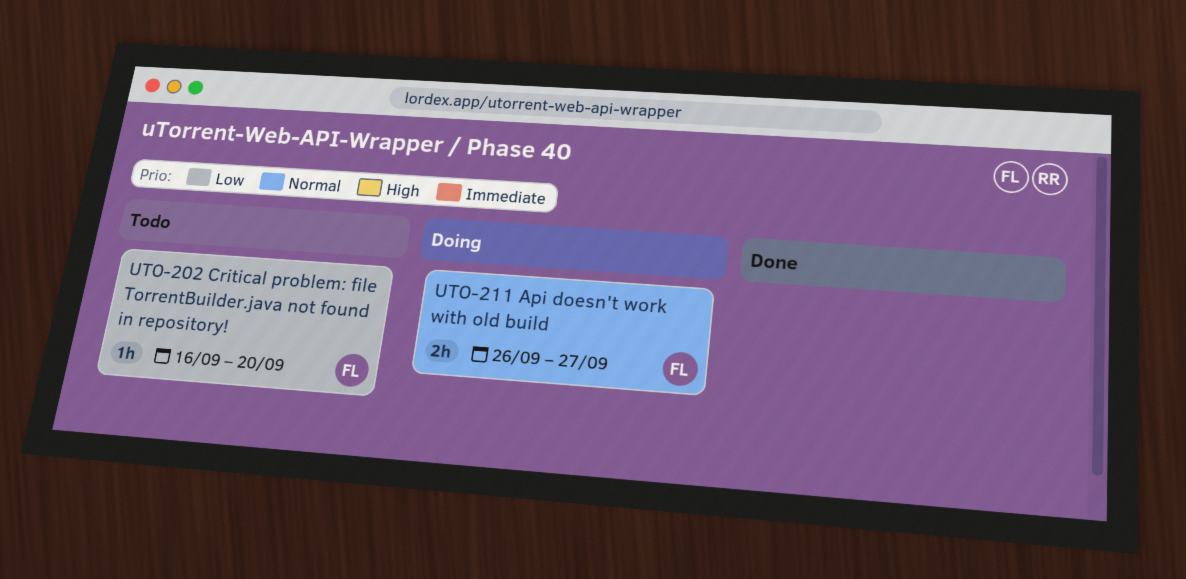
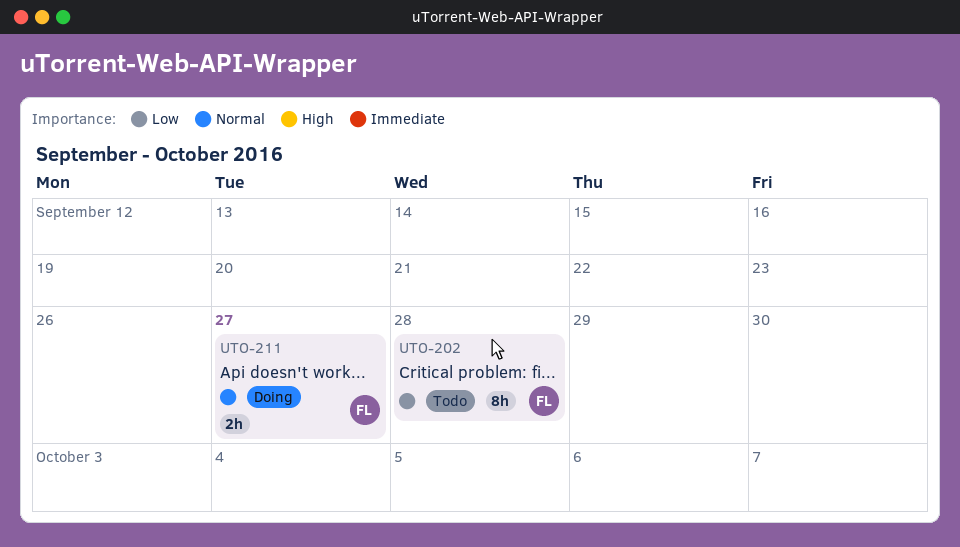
UTO-202, estimate: 1h -> 8h
UTO-202, due: Sep 20 -> Sep 28

